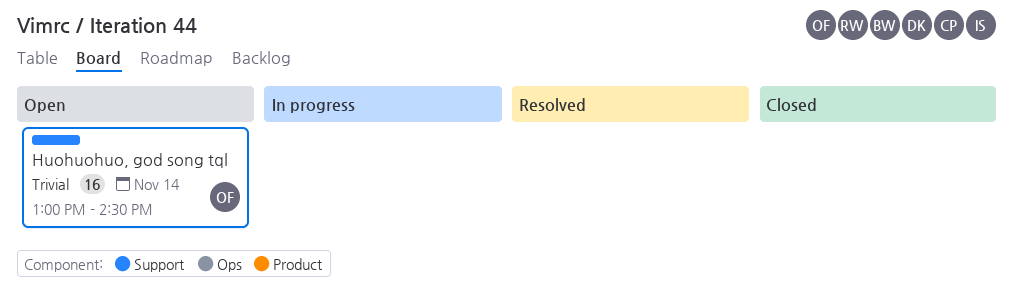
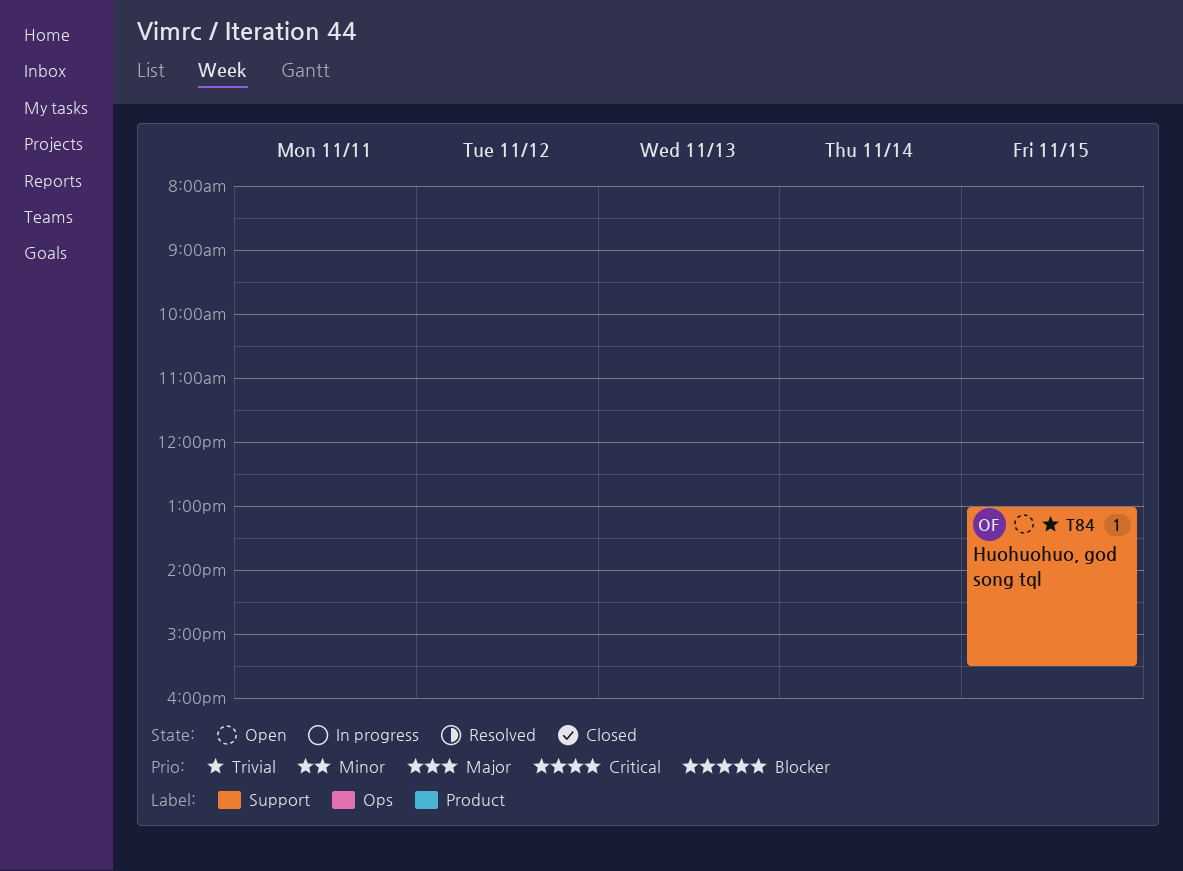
Huohuohuo, god song tql, estimate: 16 -> 1
Huohuohuo, god song tql, day: Nov 14 -> Nov 15
Huohuohuo, god song tql, ends: 14:30 -> 15:30

